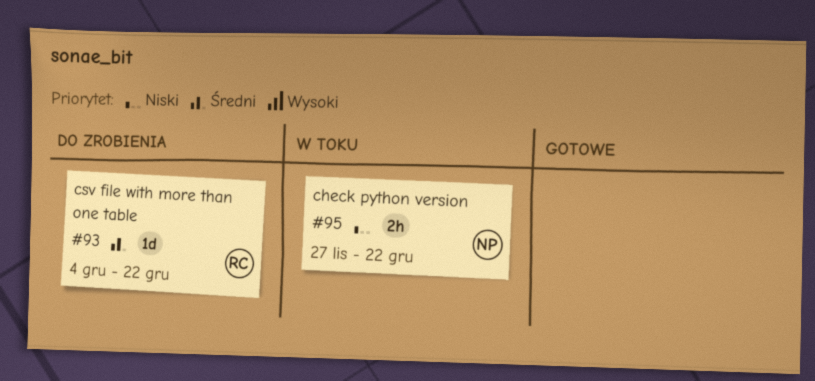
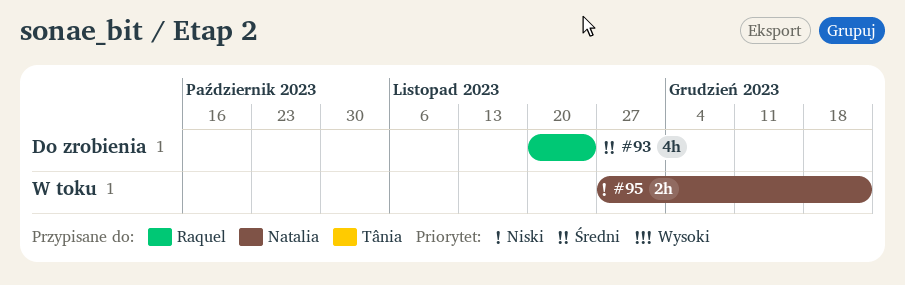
#93, estimate: 1d -> 4h
#93, start: Dec 4 -> Nov 20
#93, due: Dec 22 -> Nov 24

